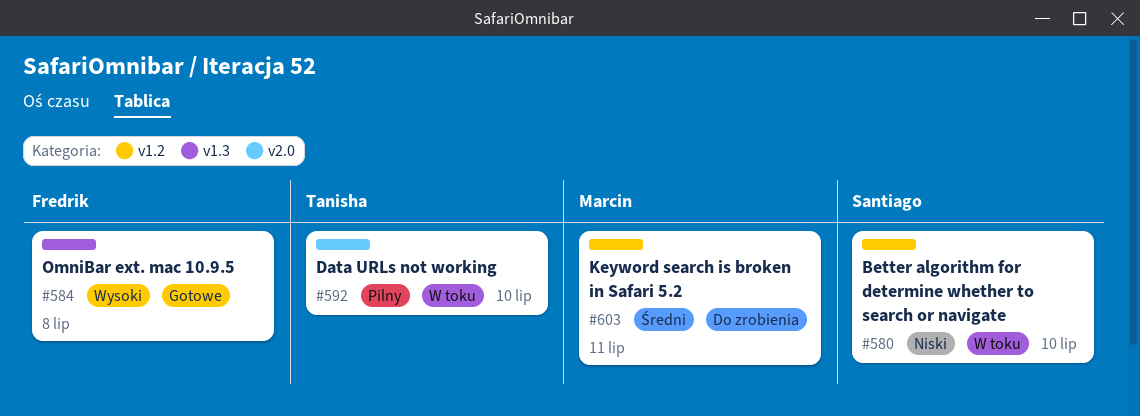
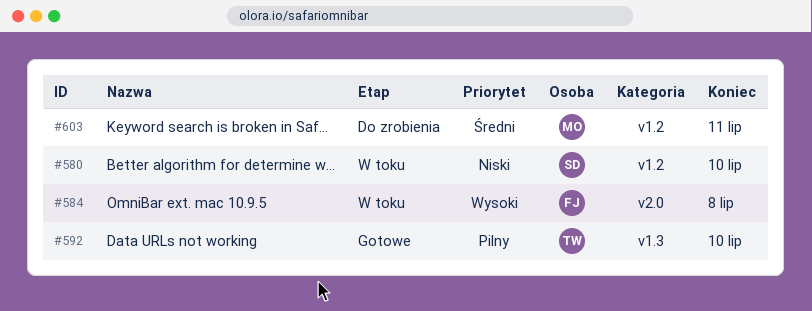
#584, status: Gotowe -> W toku
#584, label: v1.3 -> v2.0
#592, status: W toku -> Gotowe
#592, label: v2.0 -> v1.3

